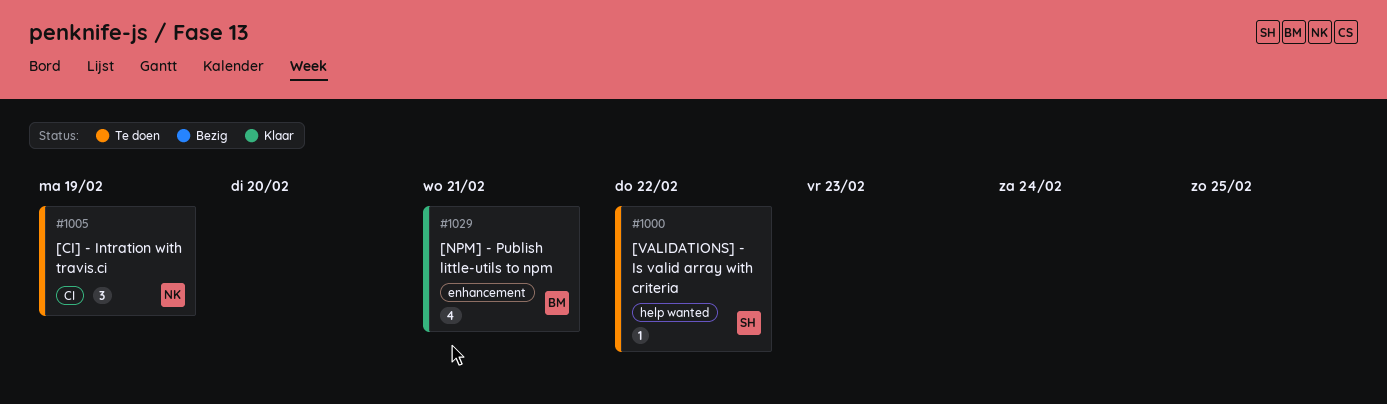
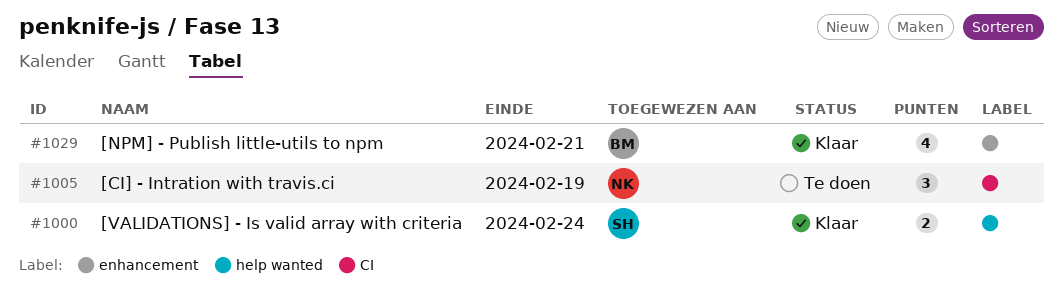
#1000, status: Te doen -> Klaar
#1000, estimate: 1 -> 2
#1000, due: Feb 22 -> Feb 24

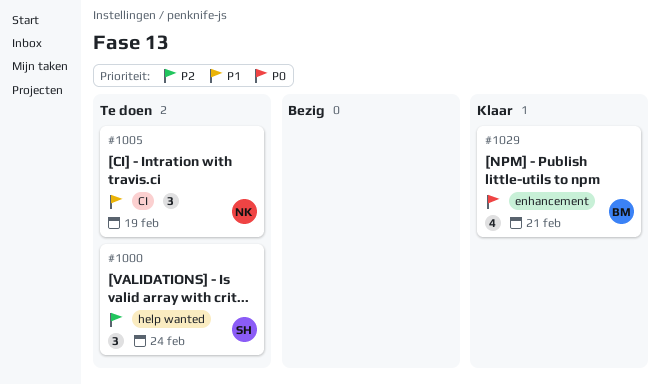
#1000, status: Klaar -> Te doen
#1000, estimate: 2 -> 3

